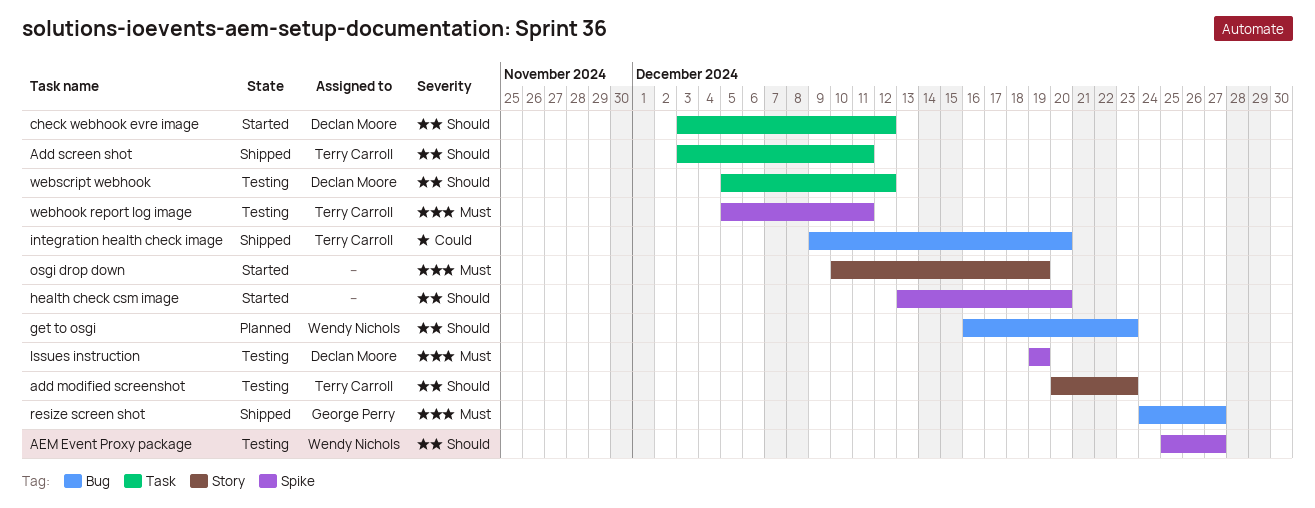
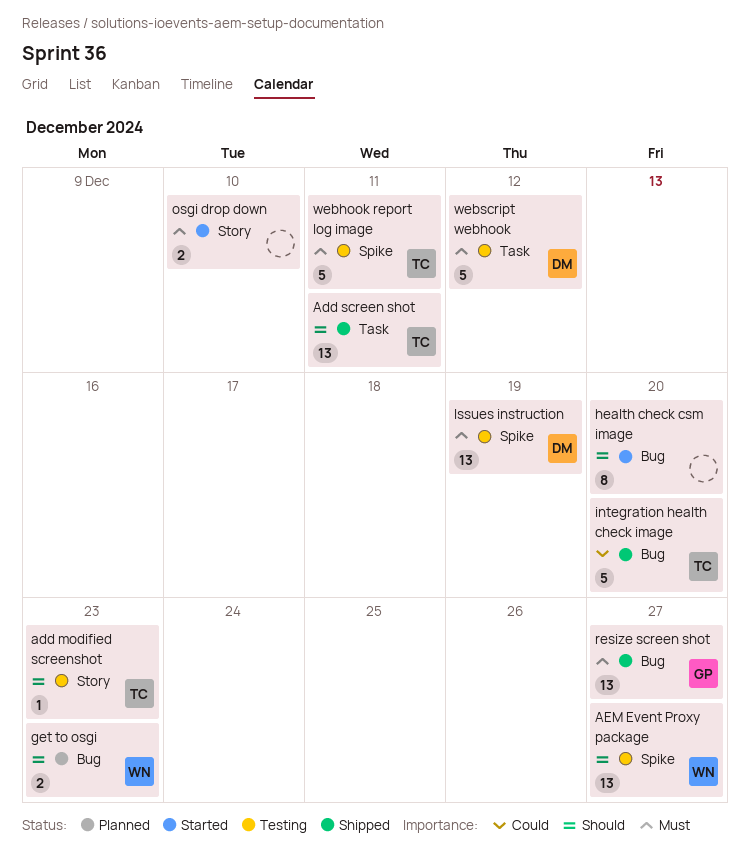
check webhook evre image: present -> none
health check csm image, label: Spike -> Bug
osgi drop down, due: Dec 19 -> Dec 10
webscript webhook, priority: Should -> Must

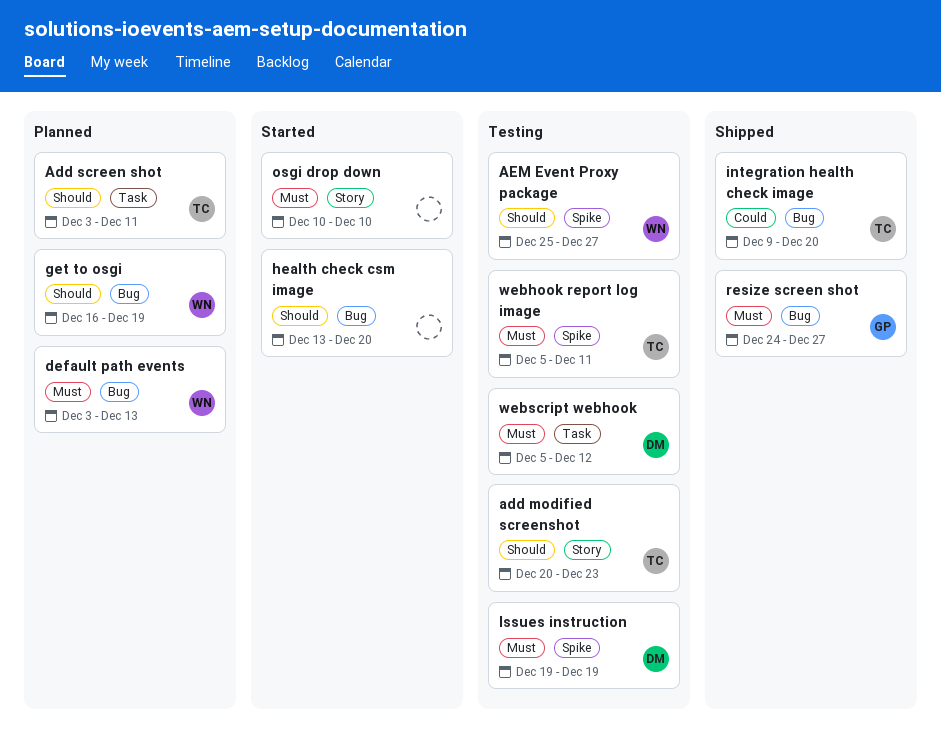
Add screen shot, status: Shipped -> Planned
default path events: none -> present
get to osgi, due: Dec 23 -> Dec 19

